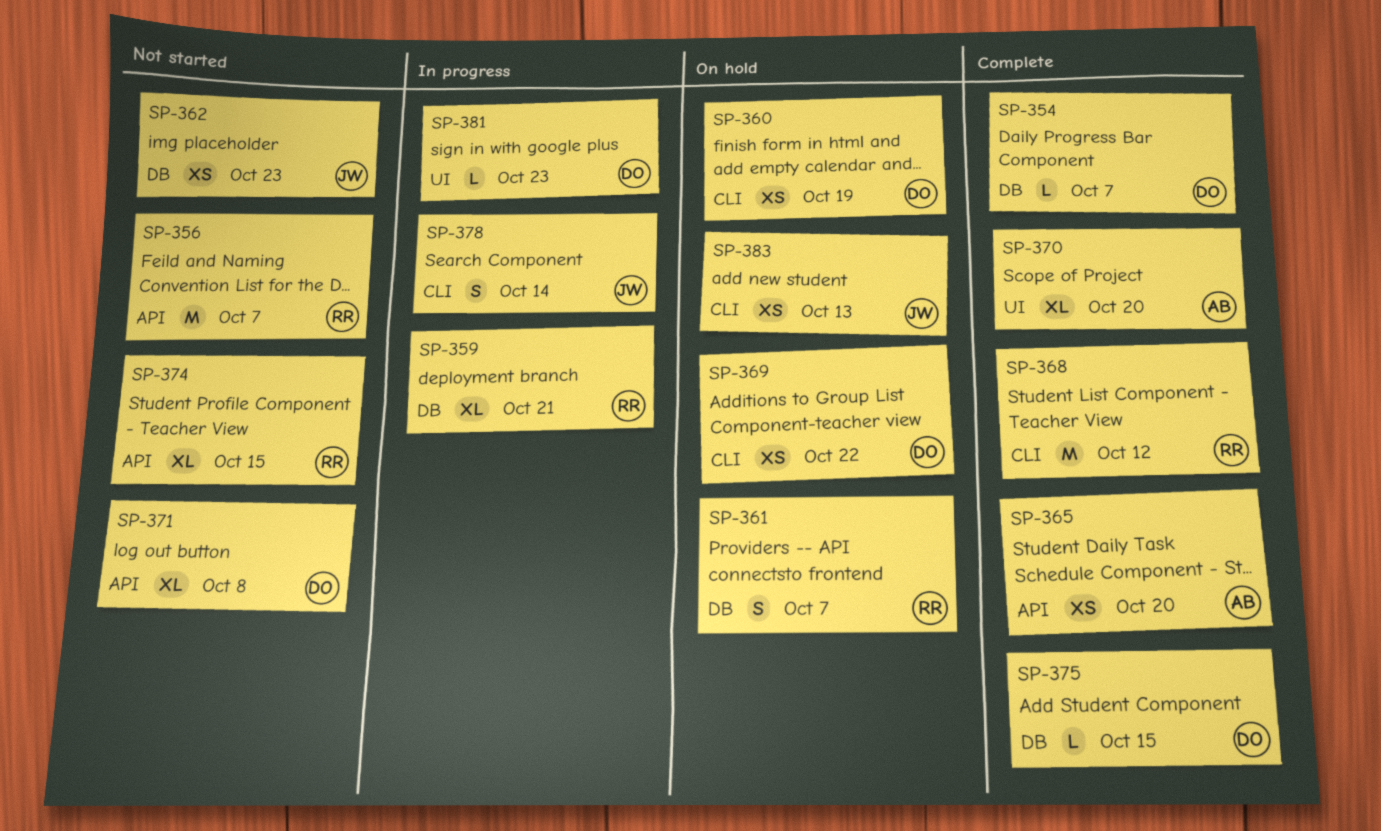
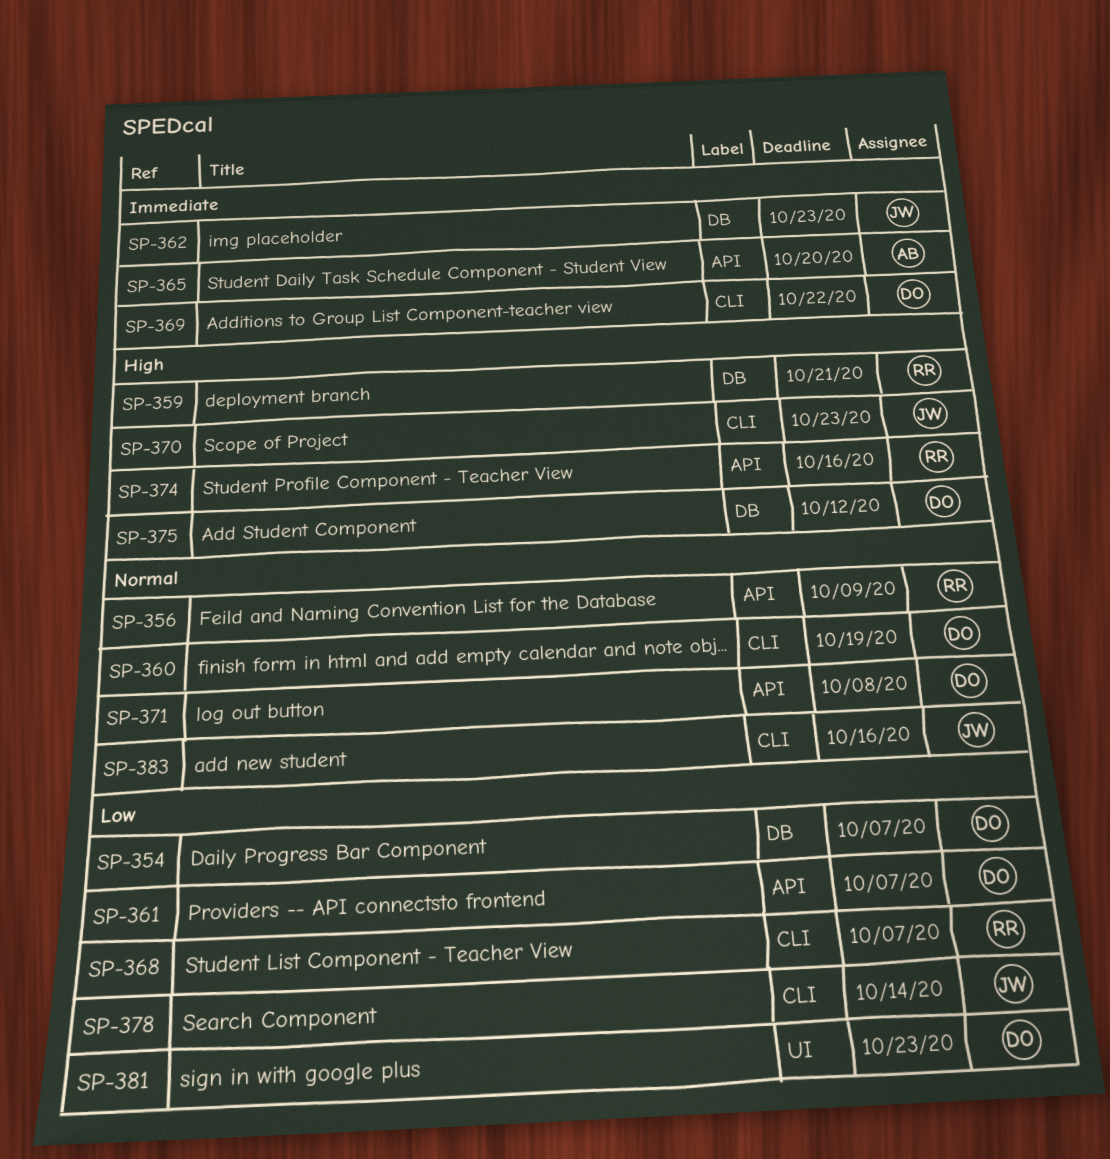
SP-356, due: Oct 7 -> Oct 9
SP-361, owner: RR -> DO
SP-361, label: DB -> API
SP-368, due: Oct 12 -> Oct 7
SP-370, owner: AB -> JW
SP-370, label: UI -> CLI
SP-370, due: Oct 20 -> Oct 23
SP-374, due: Oct 15 -> Oct 16
SP-375, due: Oct 15 -> Oct 12
SP-383, due: Oct 13 -> Oct 16

